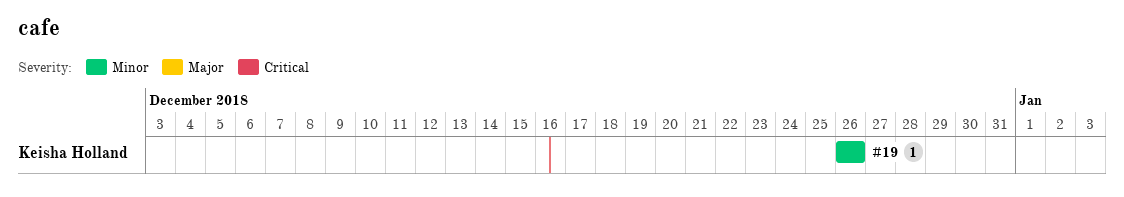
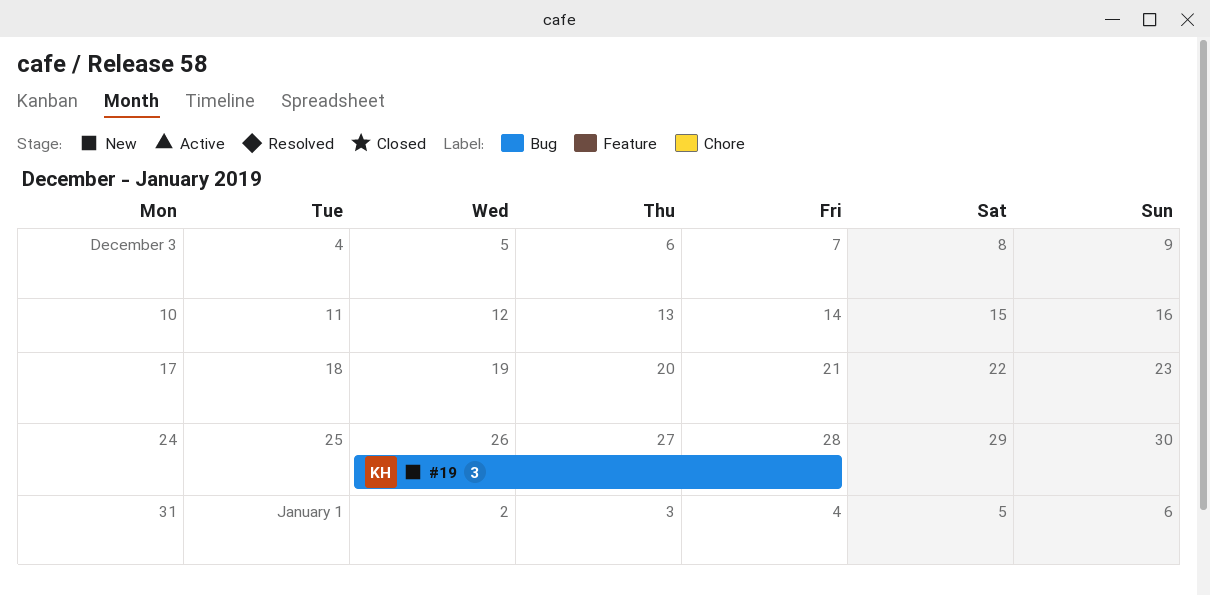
#19, estimate: 1 -> 3
#19, due: Dec 26 -> Dec 28

